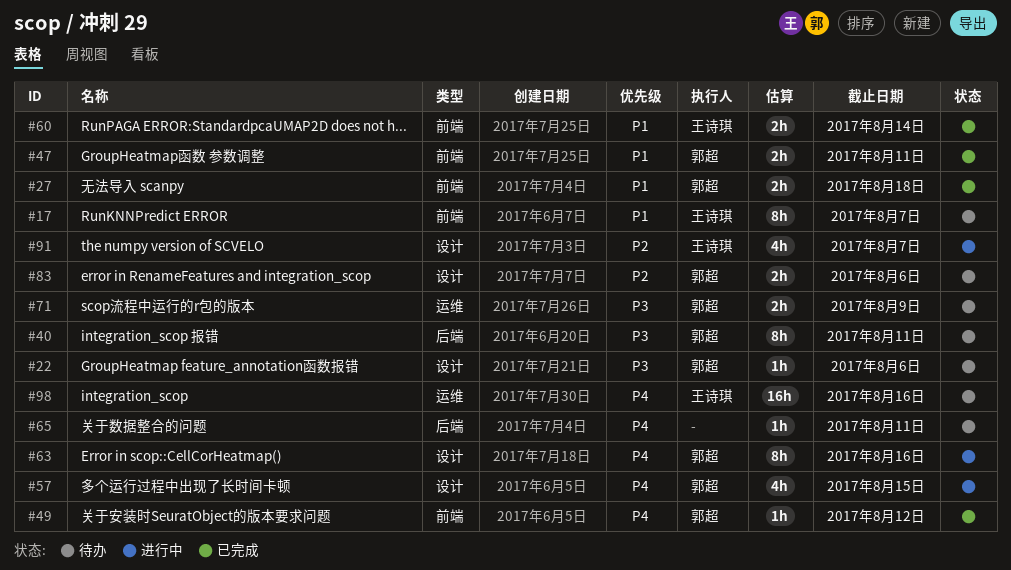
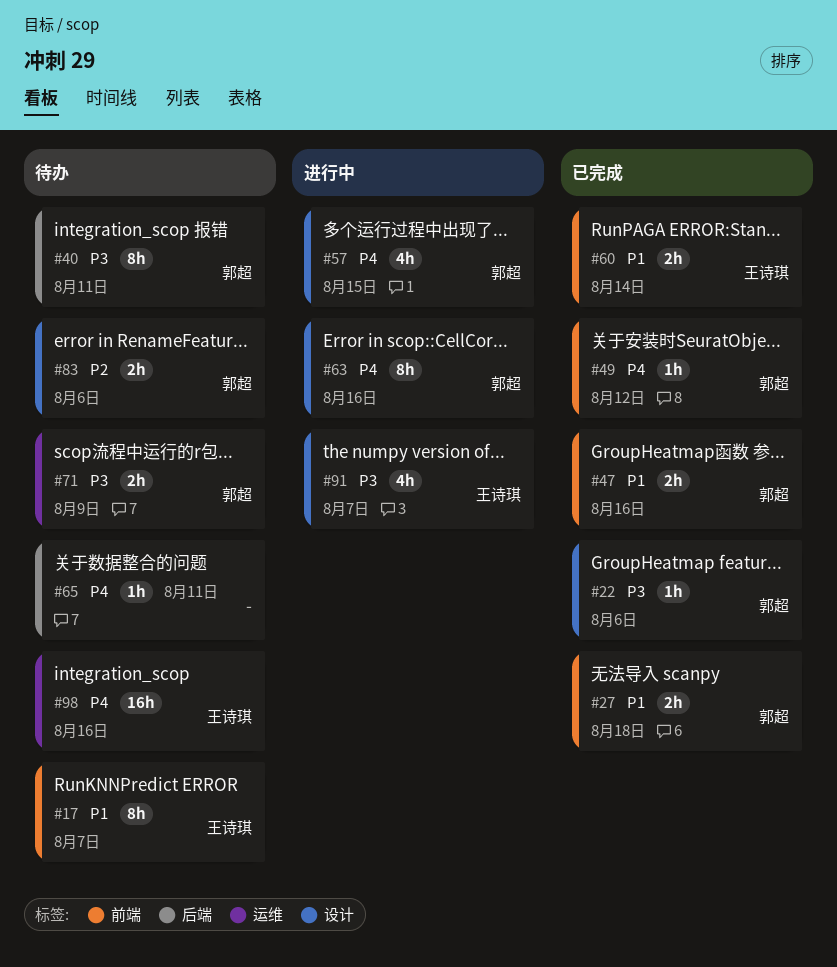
#22, status: 待办 -> 已完成
#47, due: Aug 11 -> Aug 16
#91, priority: P2 -> P3

